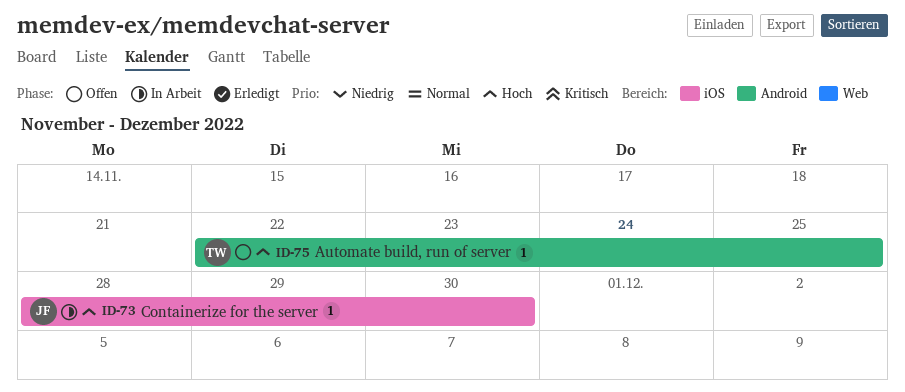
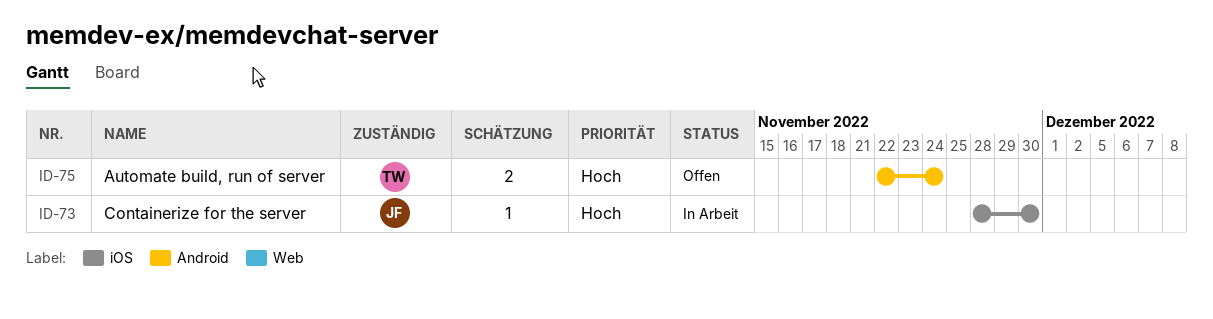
ID-75, estimate: 1 -> 2
ID-75, due: Nov 25 -> Nov 24

